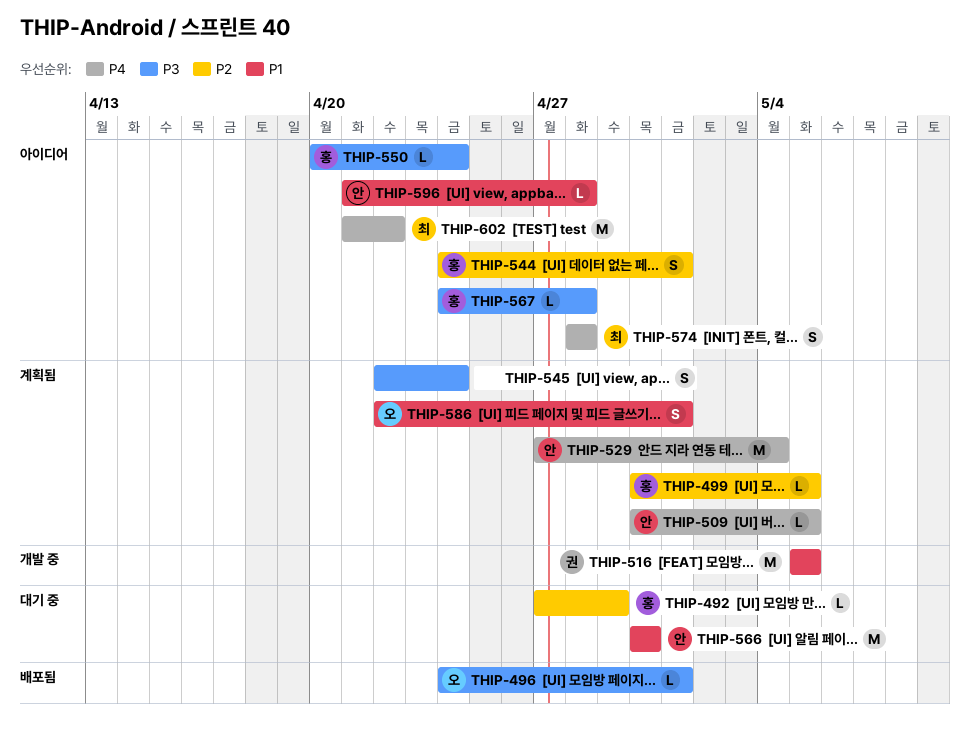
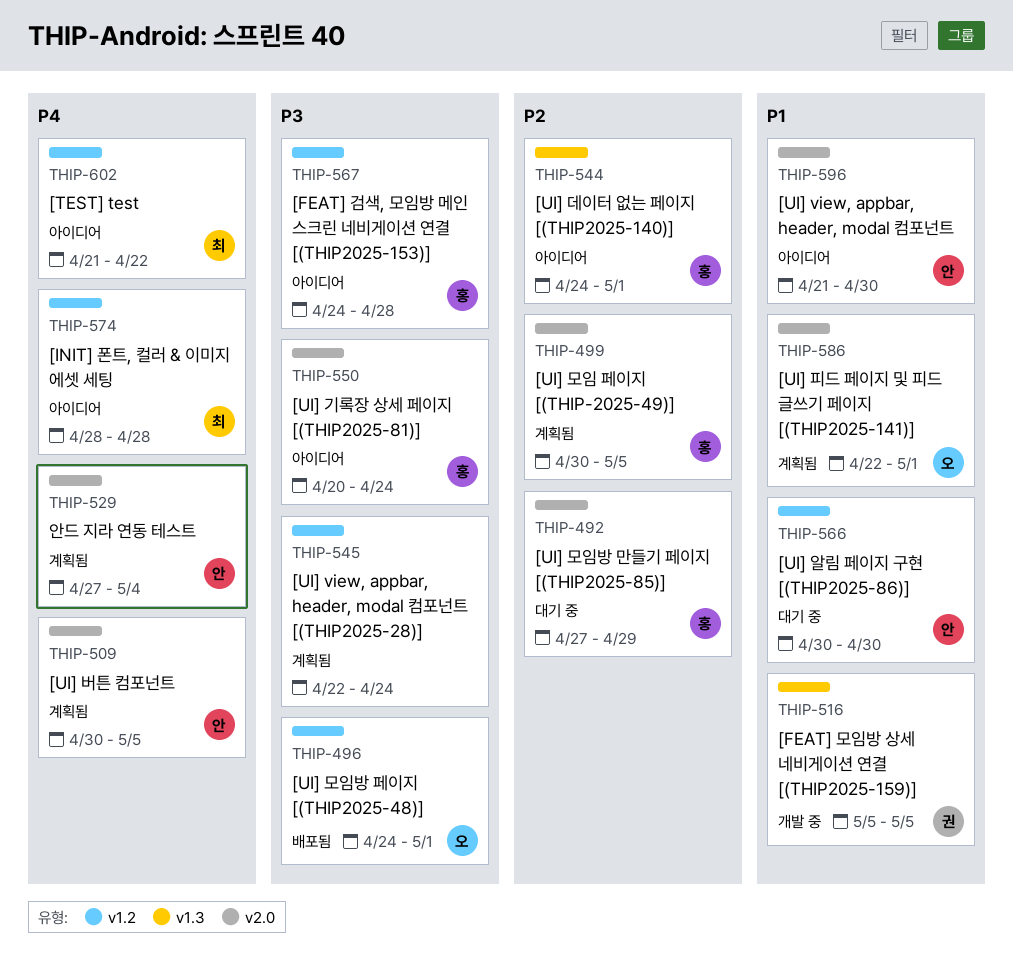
THIP-596, due: Apr 28 -> Apr 30

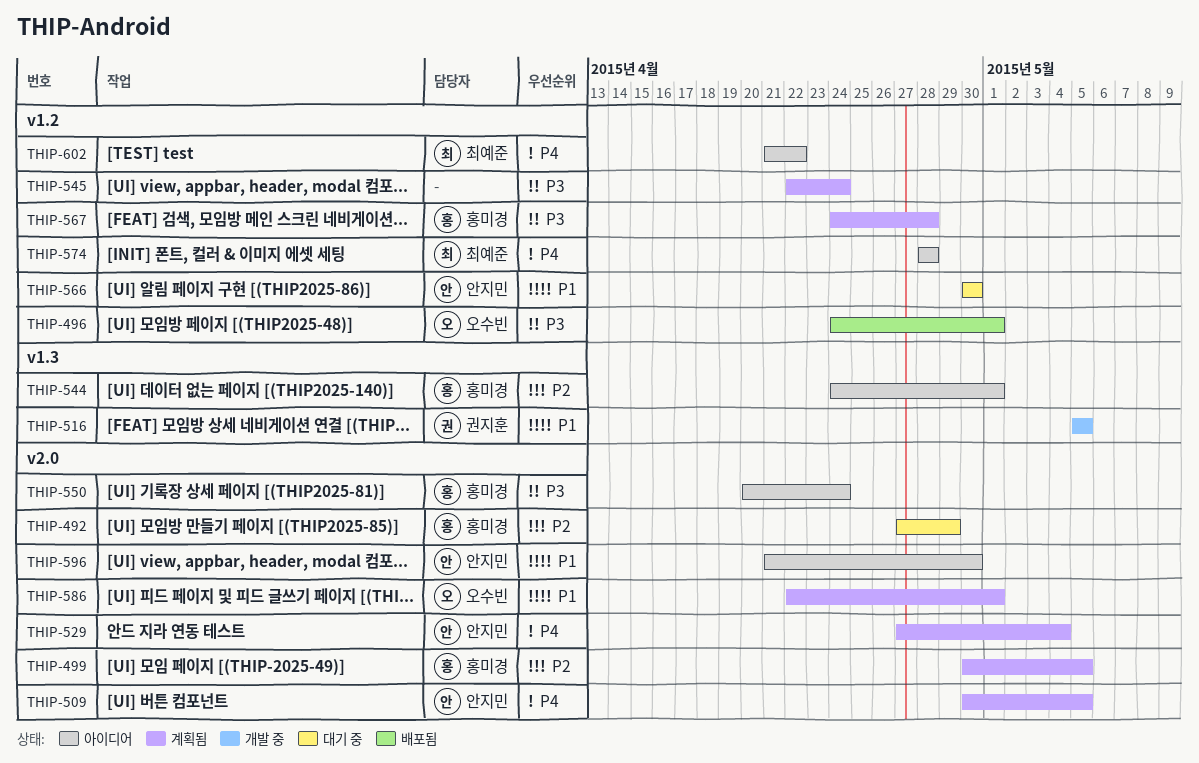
THIP-567, status: 아이디어 -> 계획됨

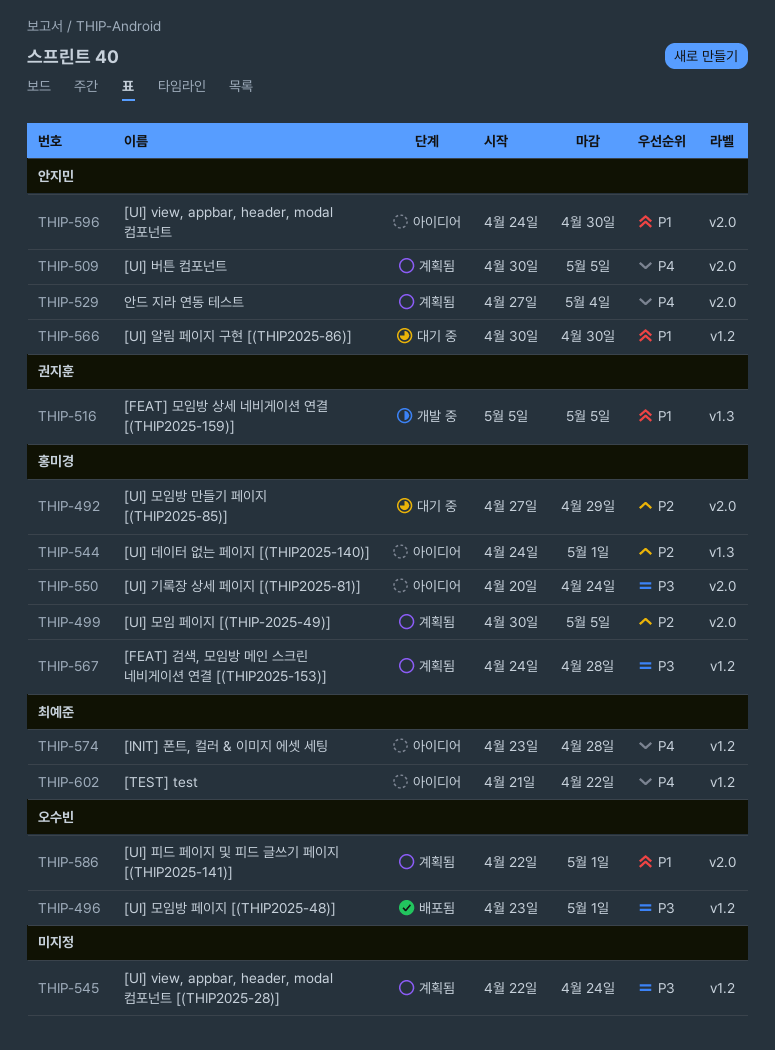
THIP-496, start: Apr 24 -> Apr 23
THIP-574, start: Apr 28 -> Apr 23
THIP-596, start: Apr 21 -> Apr 24

